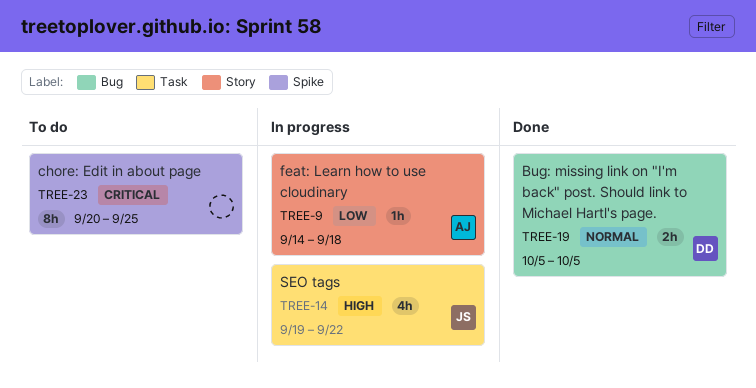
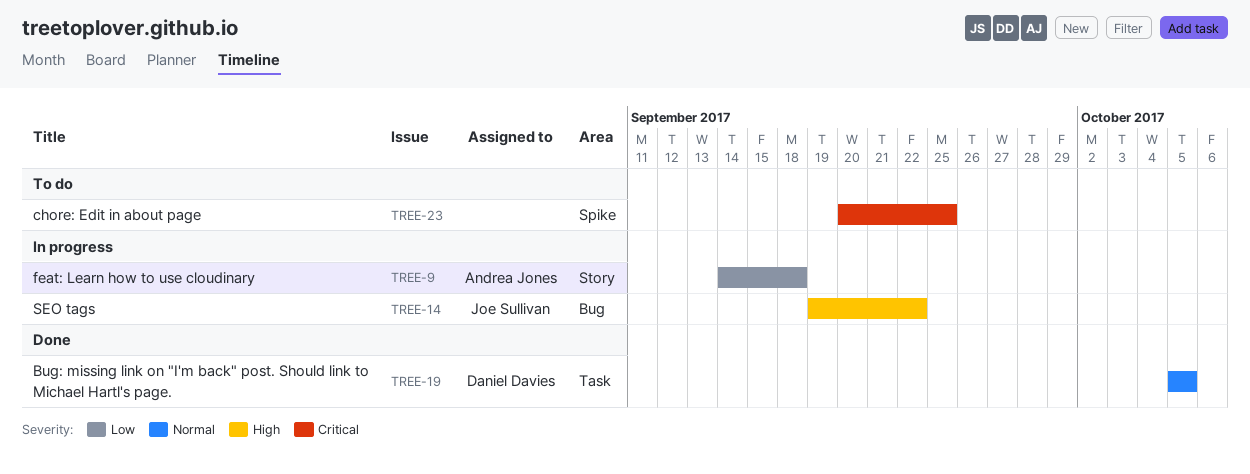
TREE-14, label: Task -> Bug
TREE-19, label: Bug -> Task

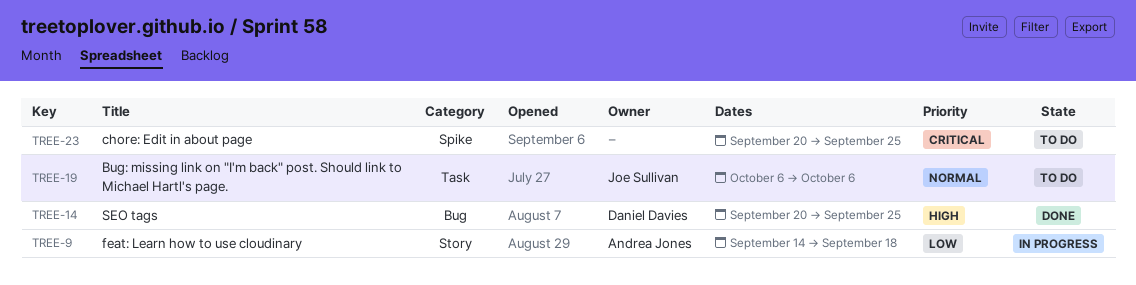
TREE-14, status: In progress -> Done
TREE-14, owner: Joe Sullivan -> Daniel Davies
TREE-14, start: Sep 19 -> Sep 20
TREE-14, due: Sep 22 -> Sep 25
TREE-19, status: Done -> To do
TREE-19, owner: Daniel Davies -> Joe Sullivan
TREE-19, start: Oct 5 -> Oct 6
TREE-19, due: Oct 5 -> Oct 6

